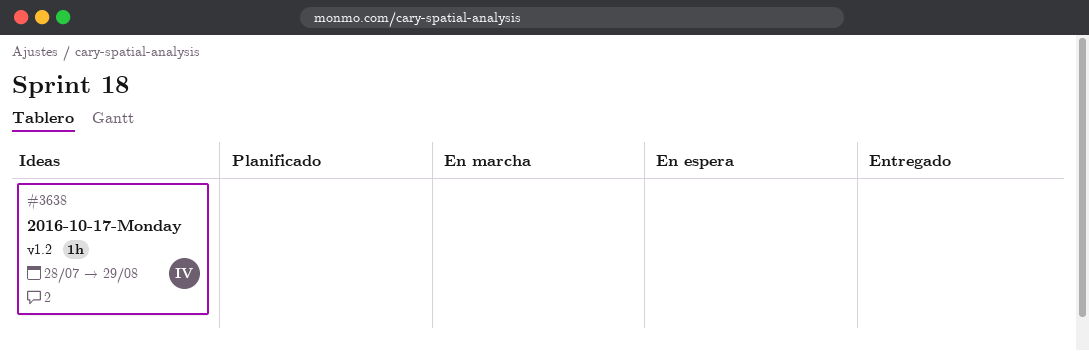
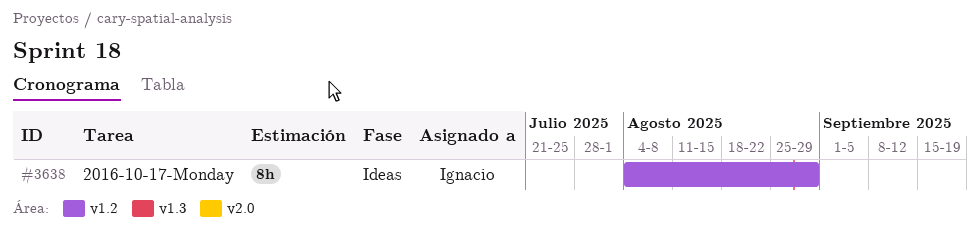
#3638, estimate: 1h -> 8h
#3638, start: Jul 28 -> Aug 4

